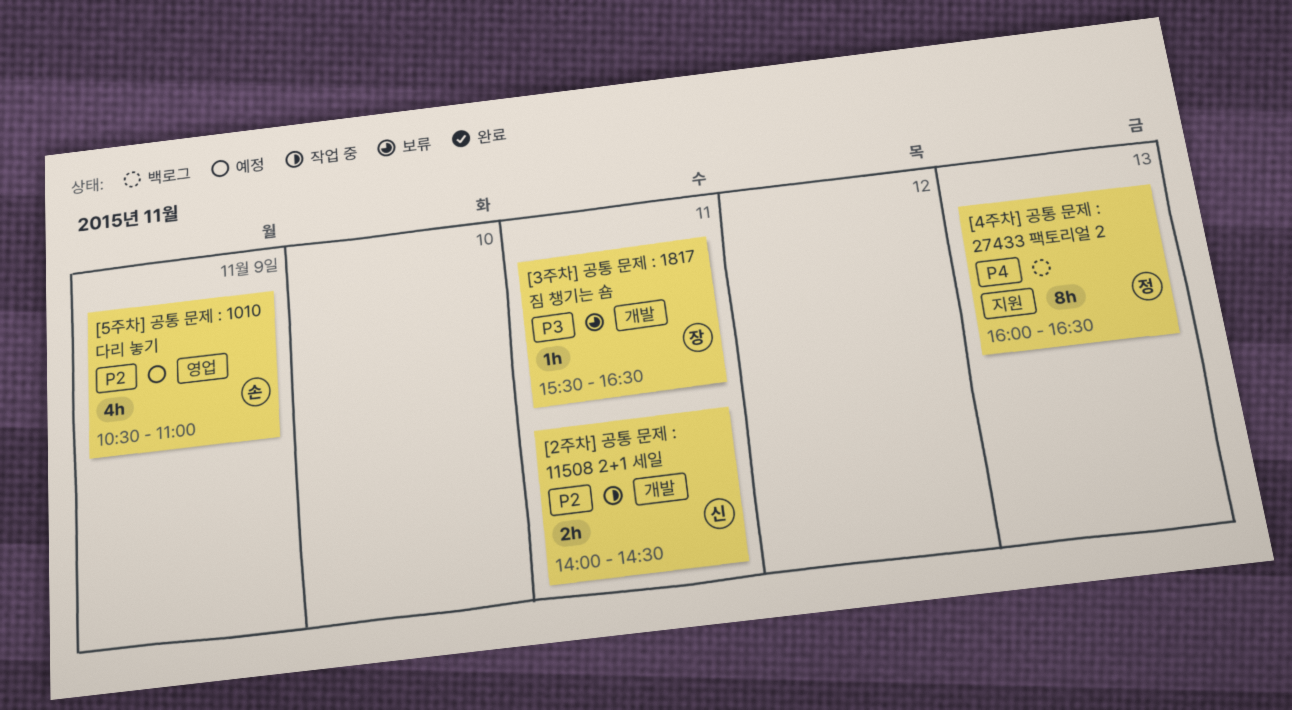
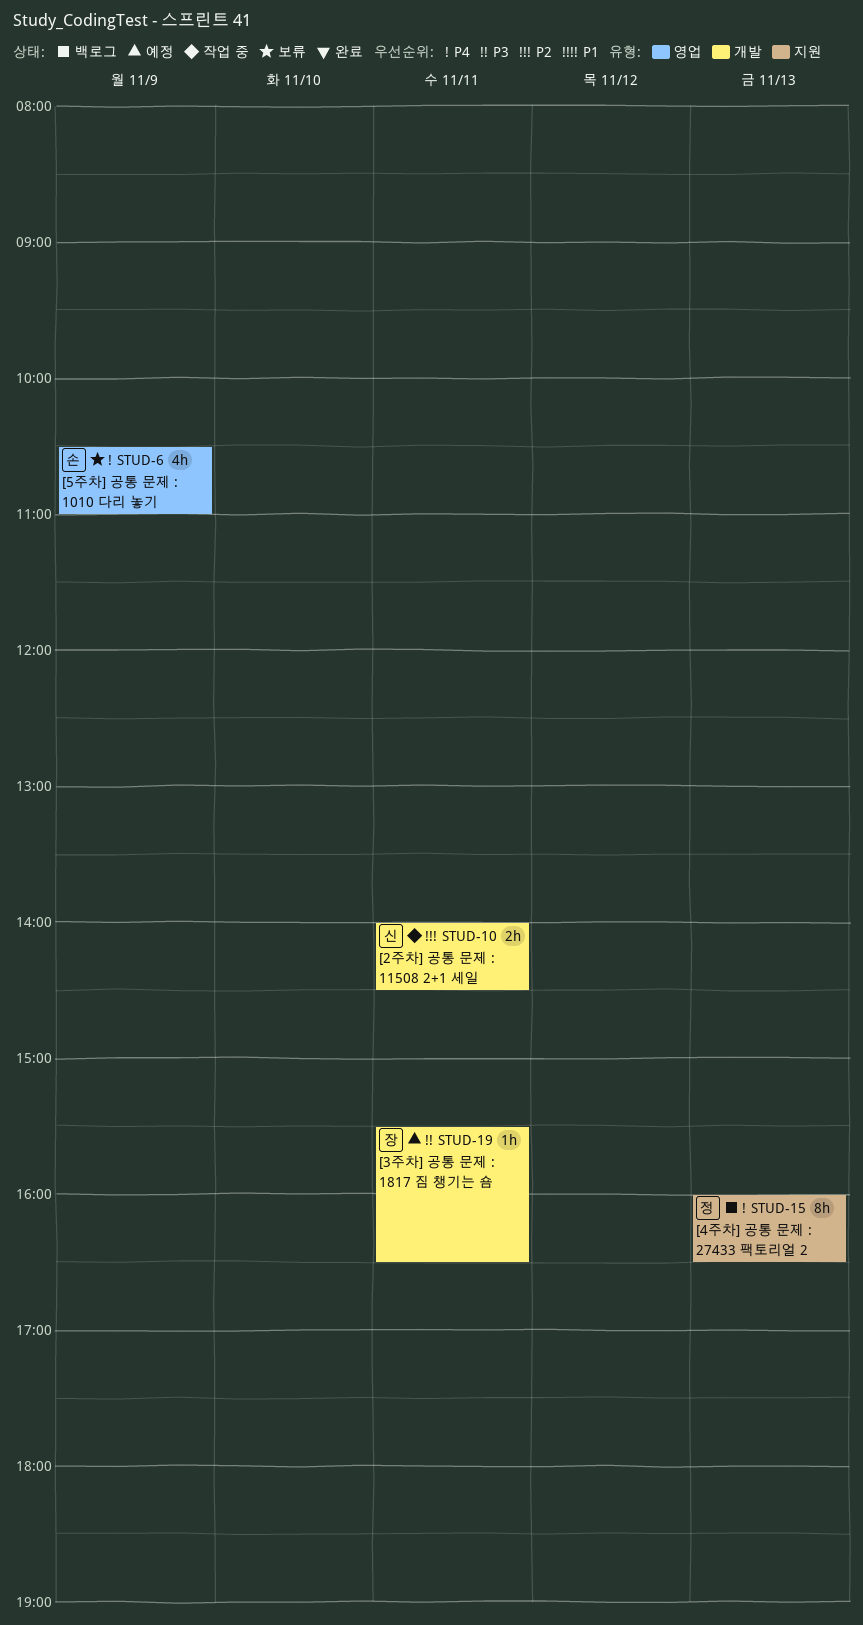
[3주차] 공통 문제 : 1817 짐 챙기는 숌, status: 보류 -> 예정
[5주차] 공통 문제 : 1010 다리 놓기, status: 예정 -> 보류
[5주차] 공통 문제 : 1010 다리 놓기, priority: P2 -> P4

